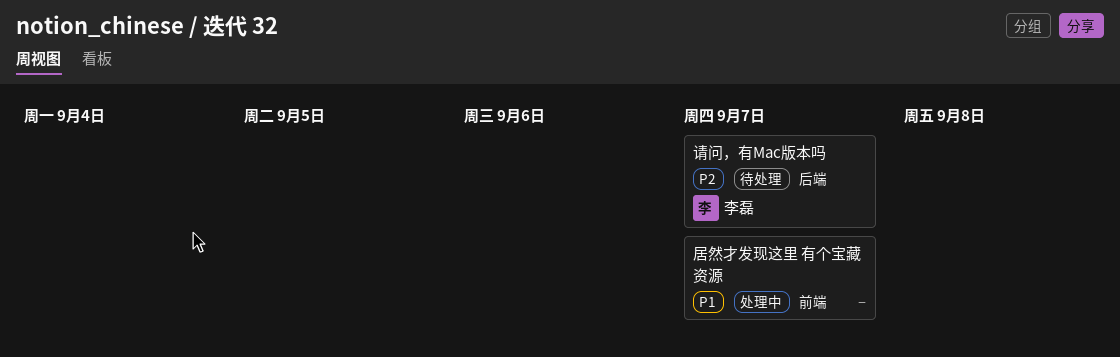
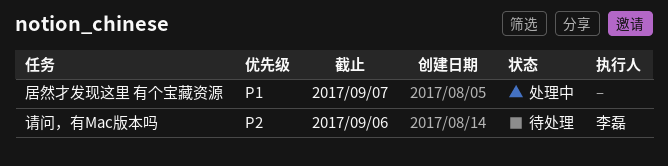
请问，有Mac版本吗, due: Sep 7 -> Sep 6

